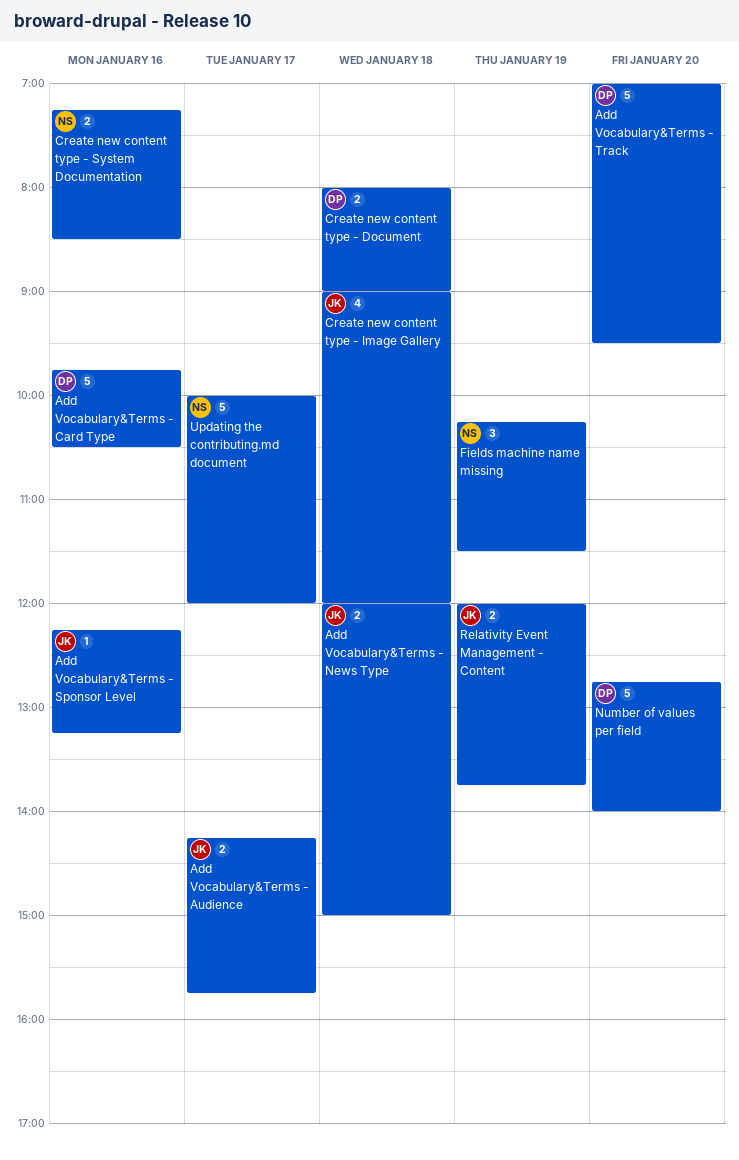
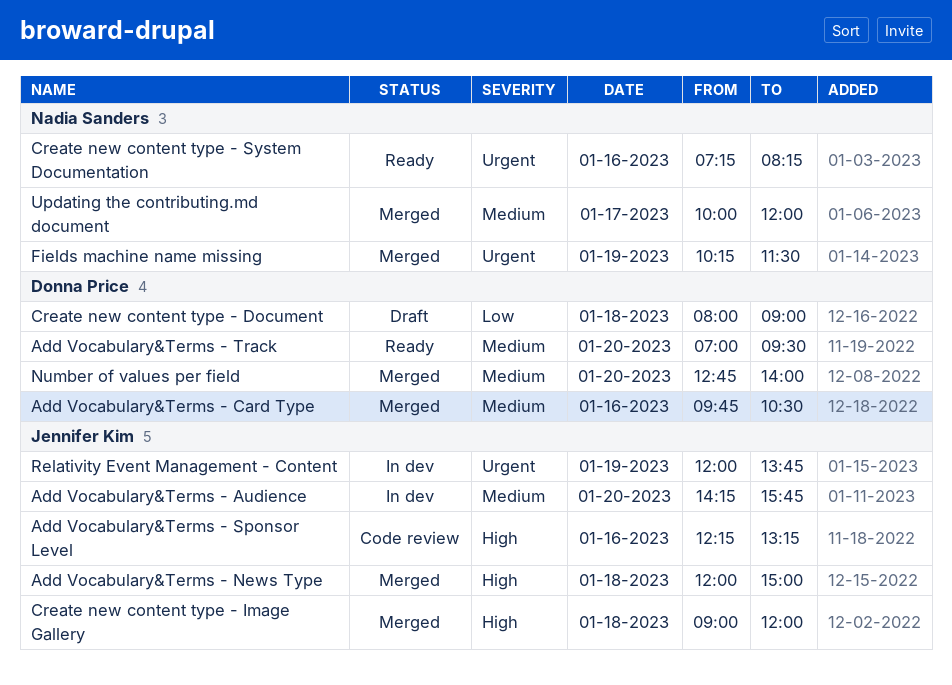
Add Vocabulary&Terms - Audience, day: Jan 17 -> Jan 20
Create new content type - System Documentation, ends: 08:30 -> 08:15

